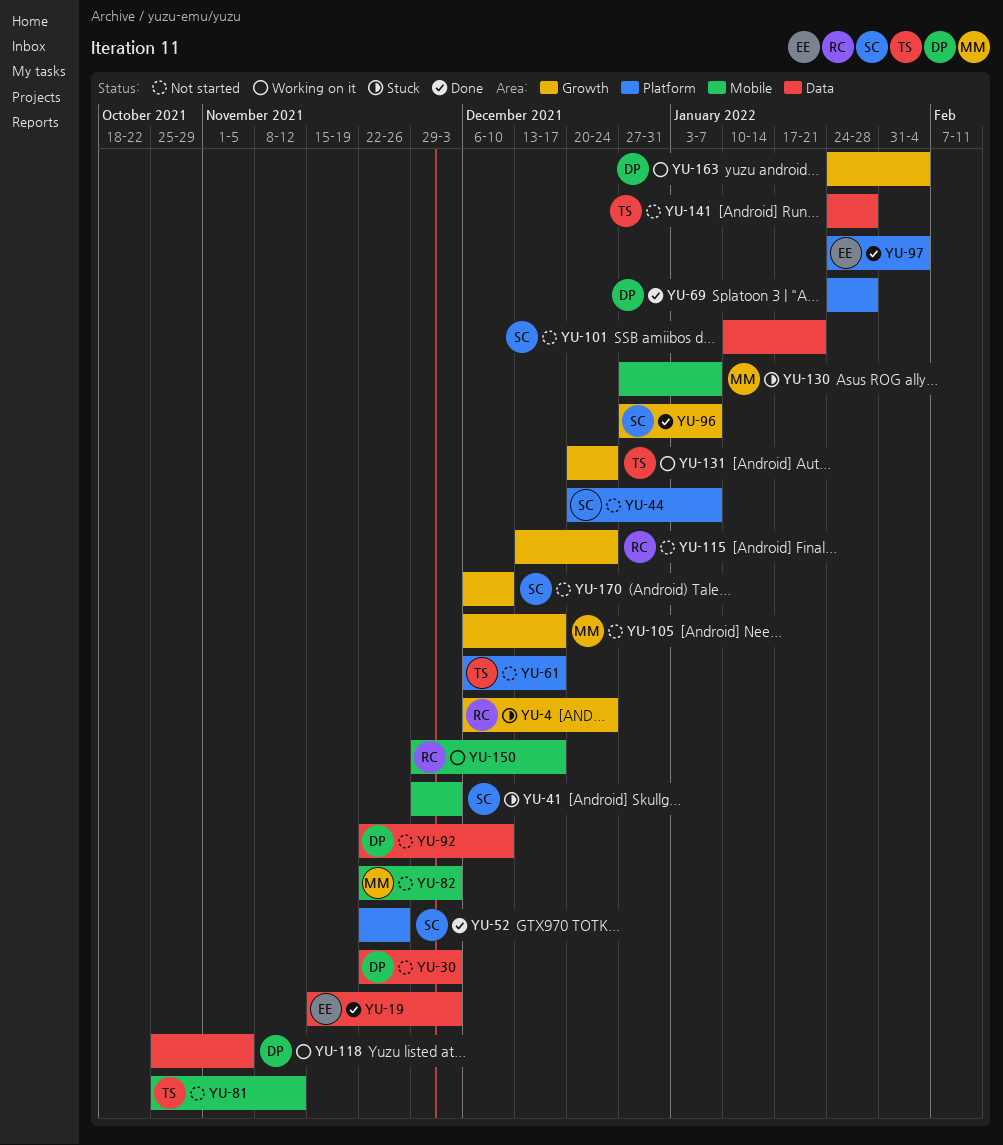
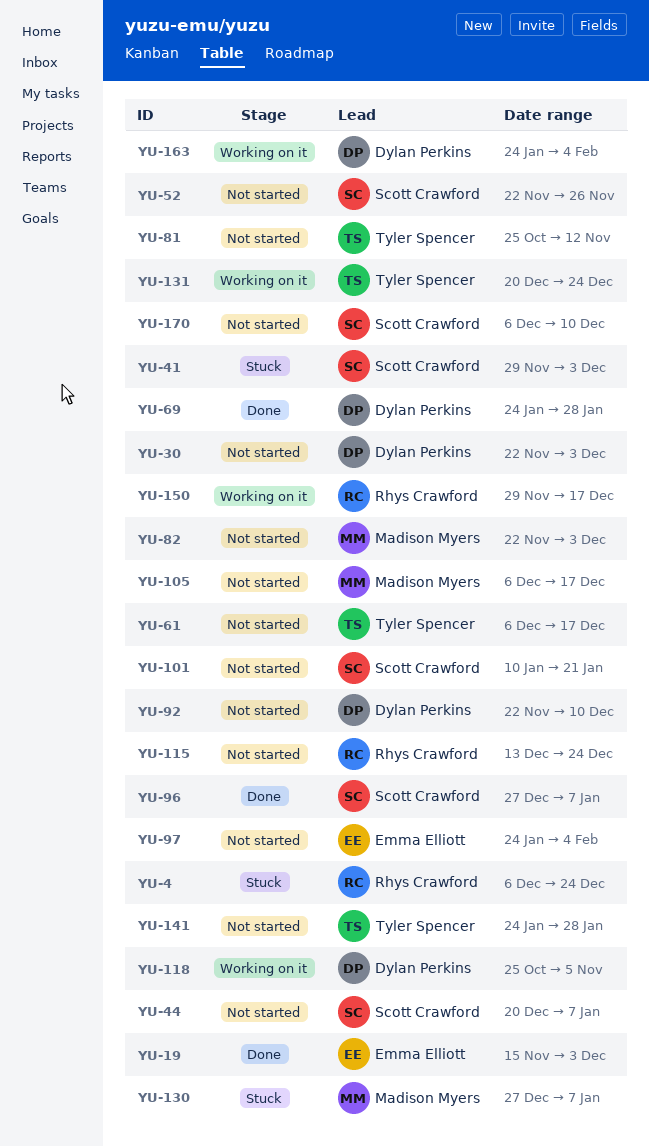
YU-52, status: Done -> Not started
YU-97, status: Done -> Not started

